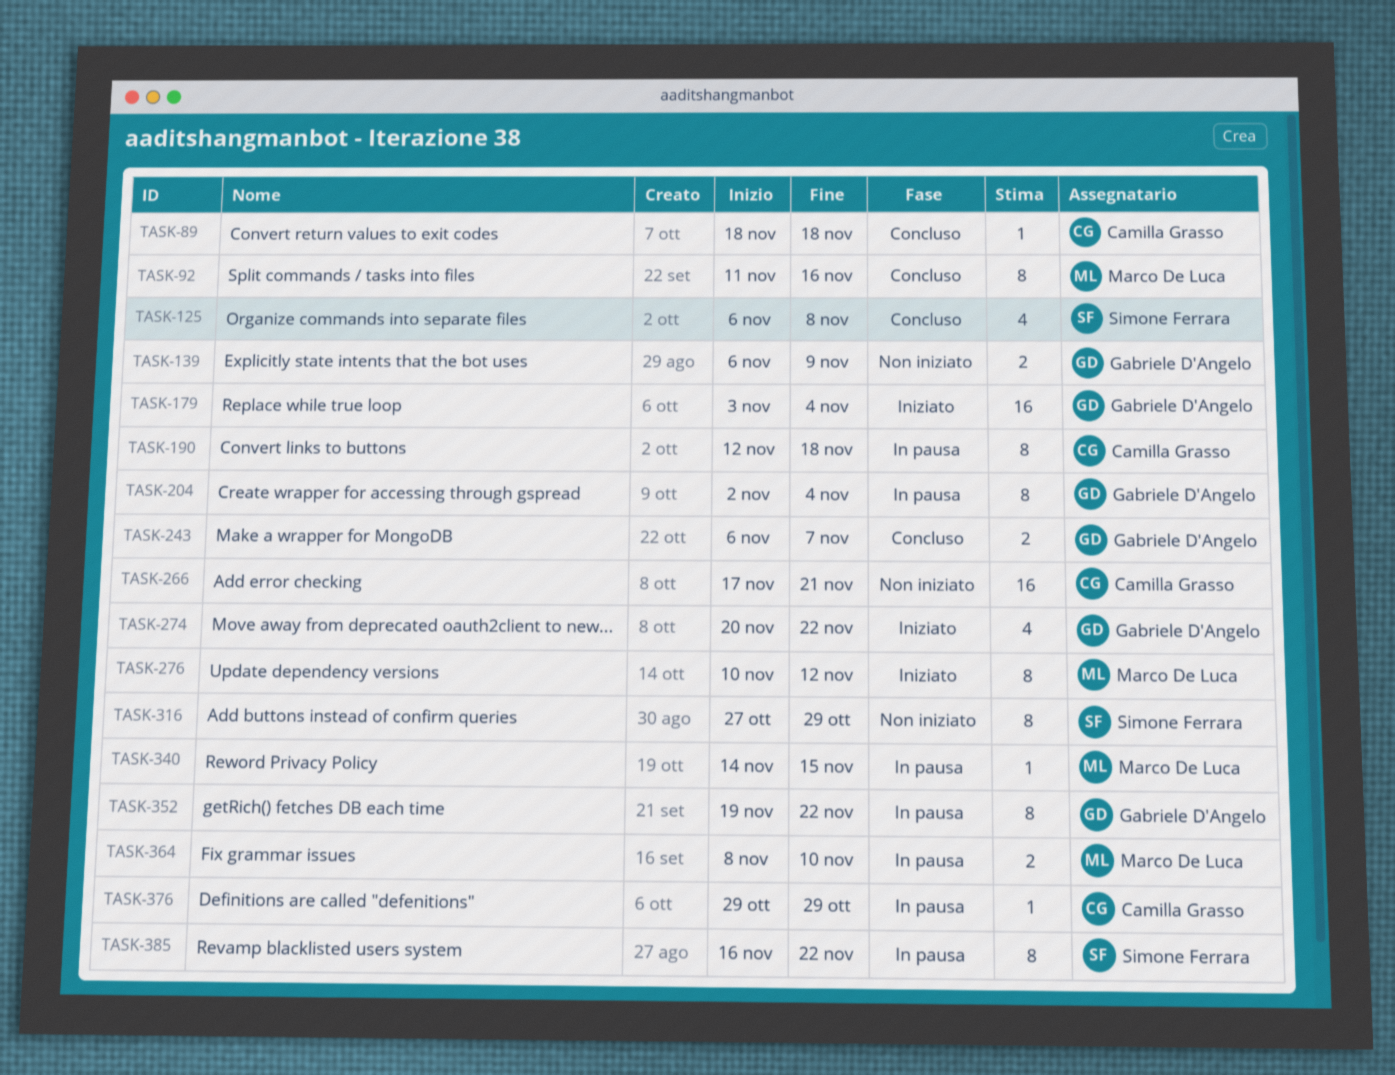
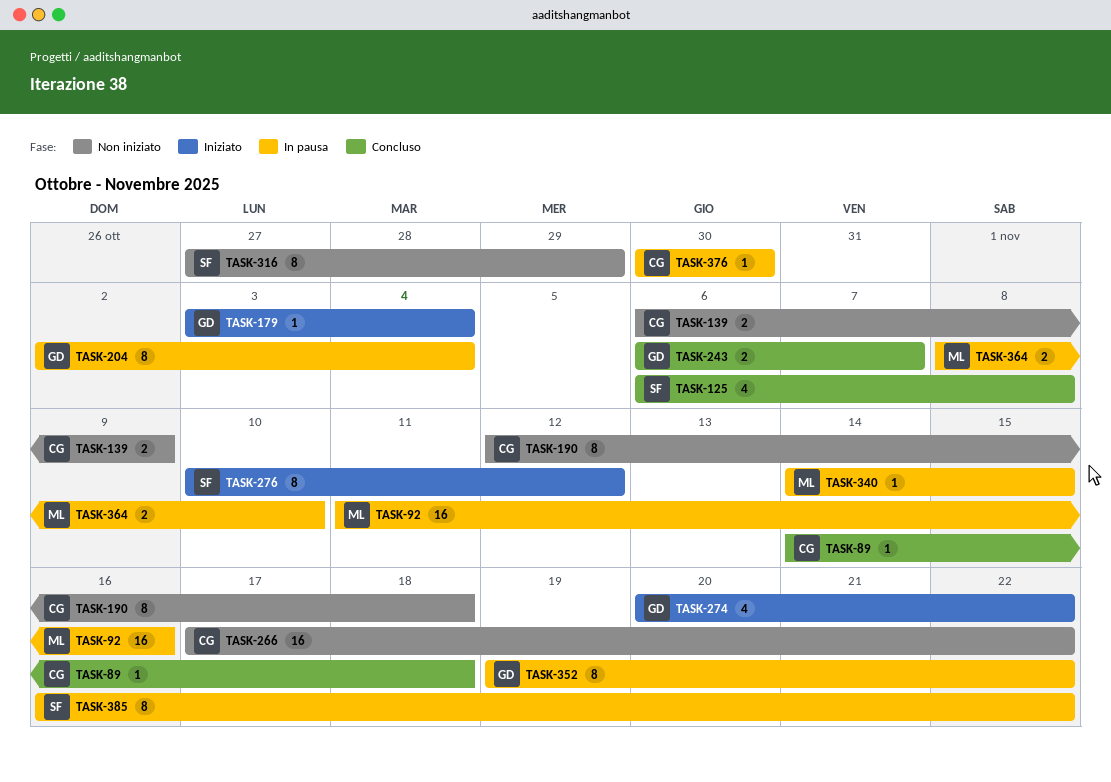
TASK-89, start: Nov 18 -> Nov 14
TASK-92, status: Concluso -> In pausa
TASK-92, estimate: 8 -> 16
TASK-139, owner: Gabriele D'Angelo -> Camilla Grasso
TASK-179, estimate: 16 -> 1
TASK-190, status: In pausa -> Non iniziato
TASK-266, due: Nov 21 -> Nov 22
TASK-276, owner: Marco De Luca -> Simone Ferrara
TASK-376, start: Oct 29 -> Oct 30
TASK-376, due: Oct 29 -> Oct 30

